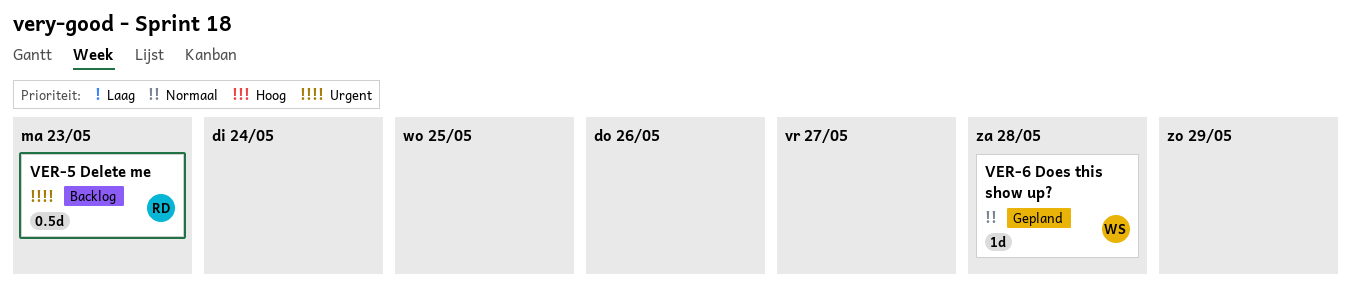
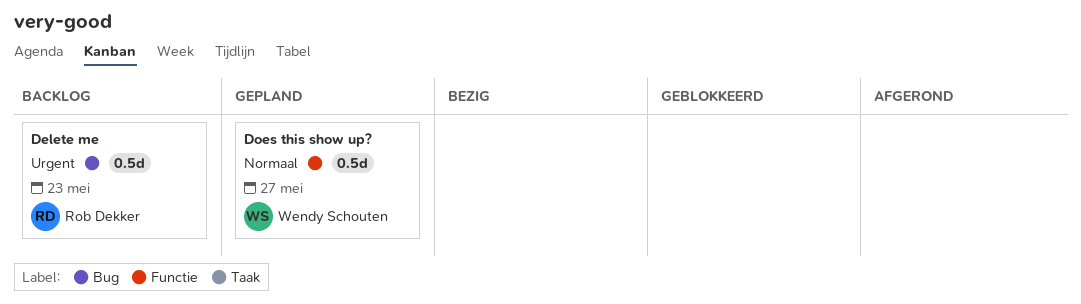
Does this show up?, estimate: 1d -> 0.5d
Does this show up?, due: May 28 -> May 27

